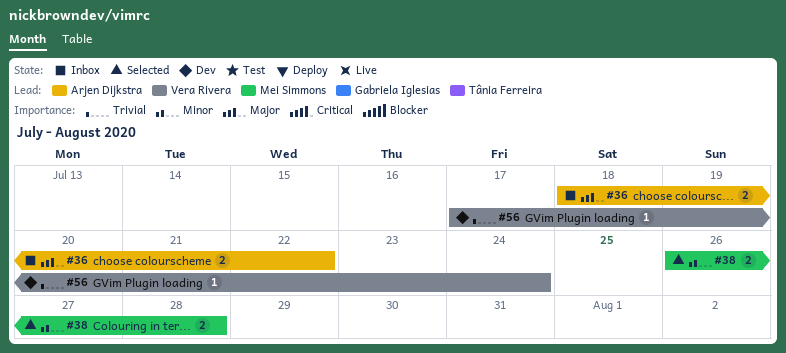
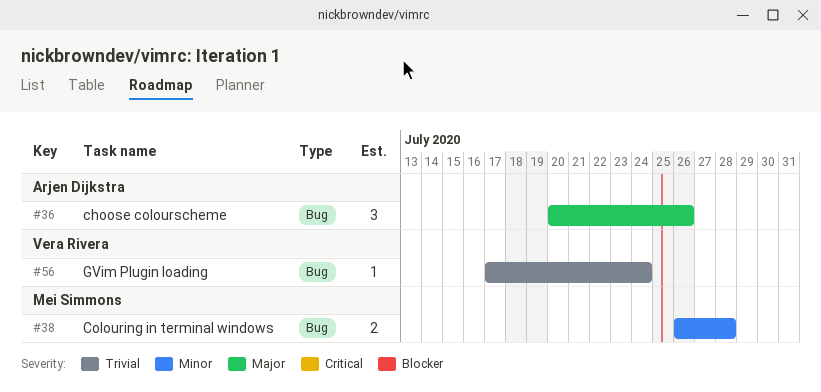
#36, estimate: 2 -> 3
#36, start: Jul 18 -> Jul 20
#36, due: Jul 22 -> Jul 26

